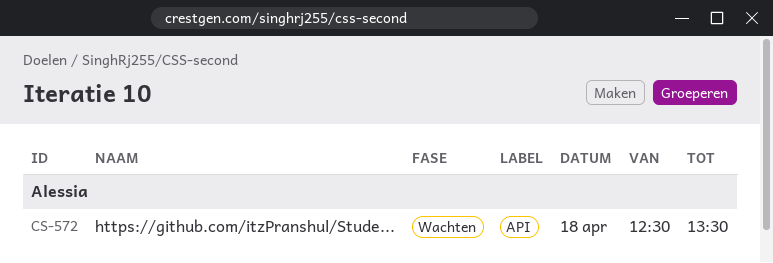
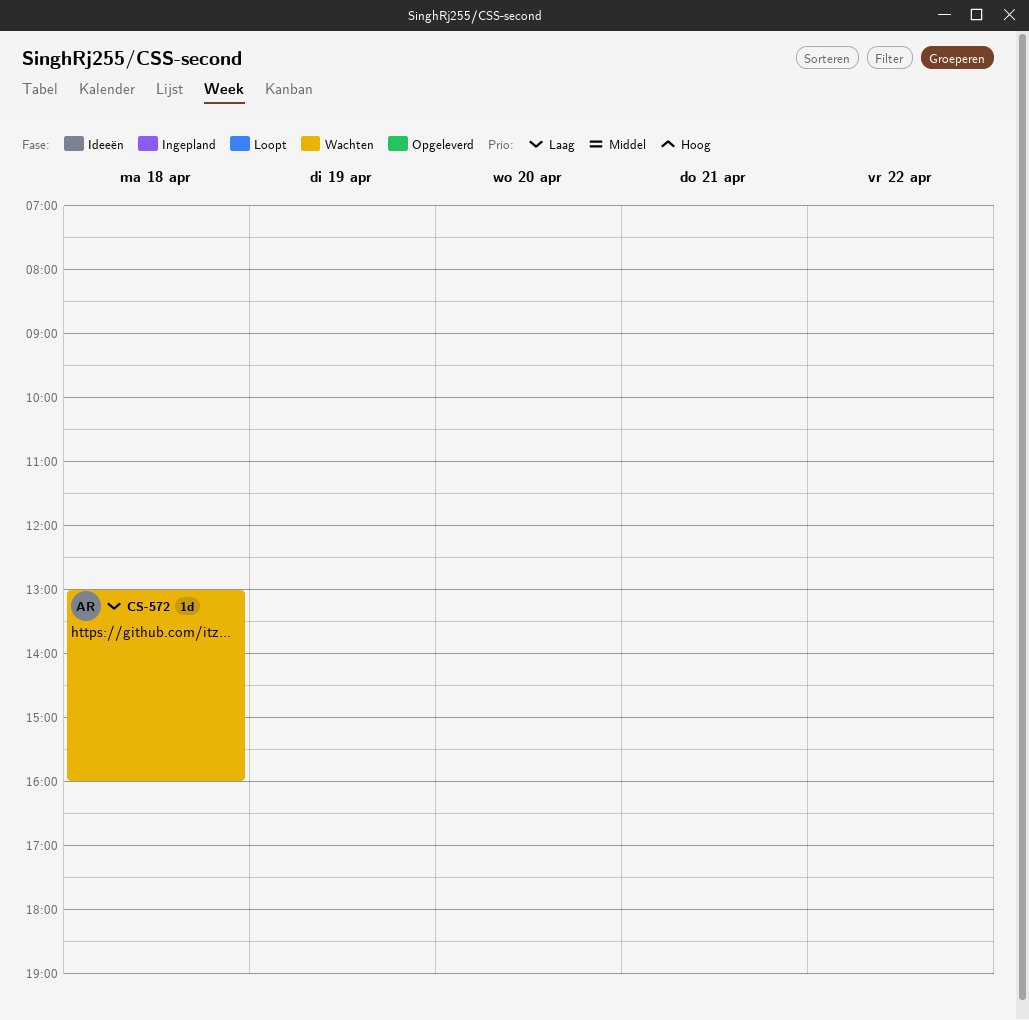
CS-572, begins: 12:30 -> 13:00
CS-572, ends: 13:30 -> 16:00

